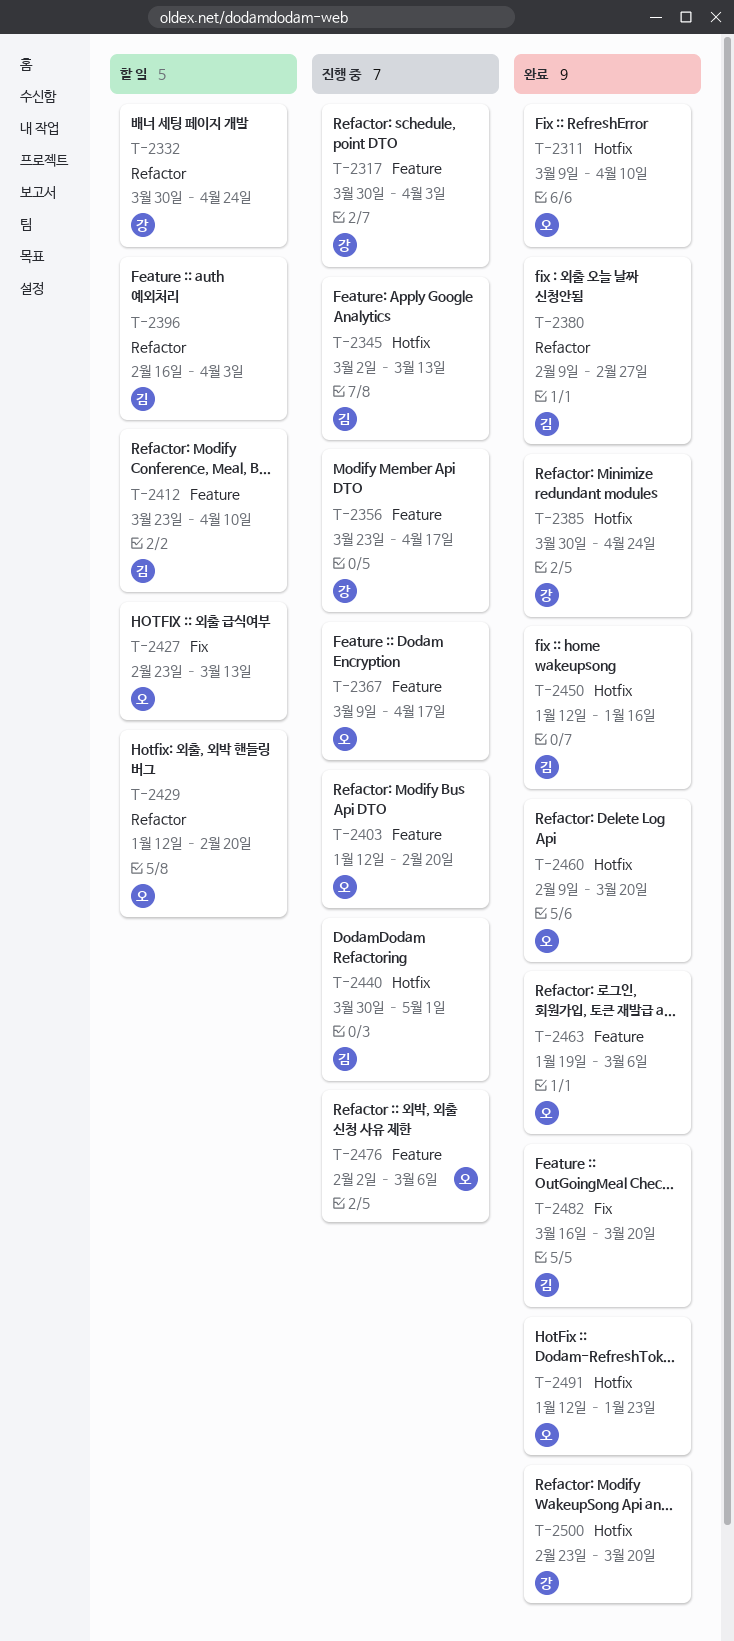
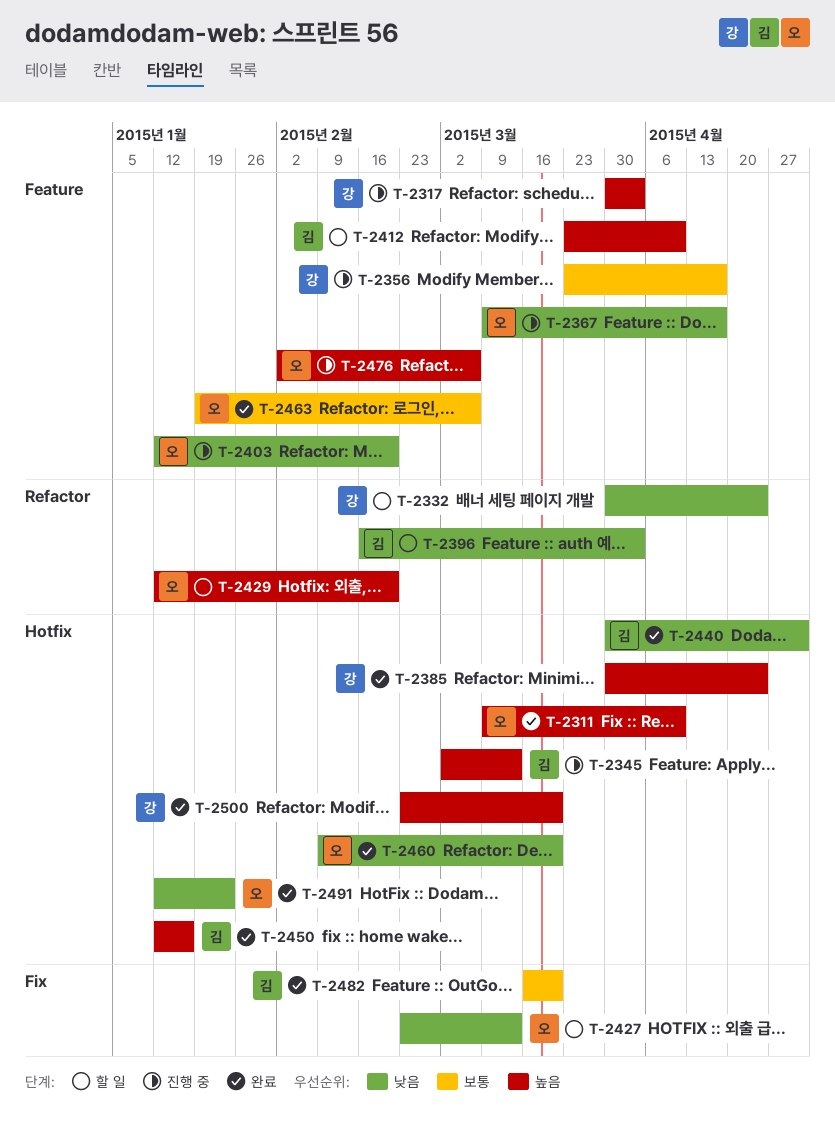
T-2380: present -> none
T-2440, status: 진행 중 -> 완료

